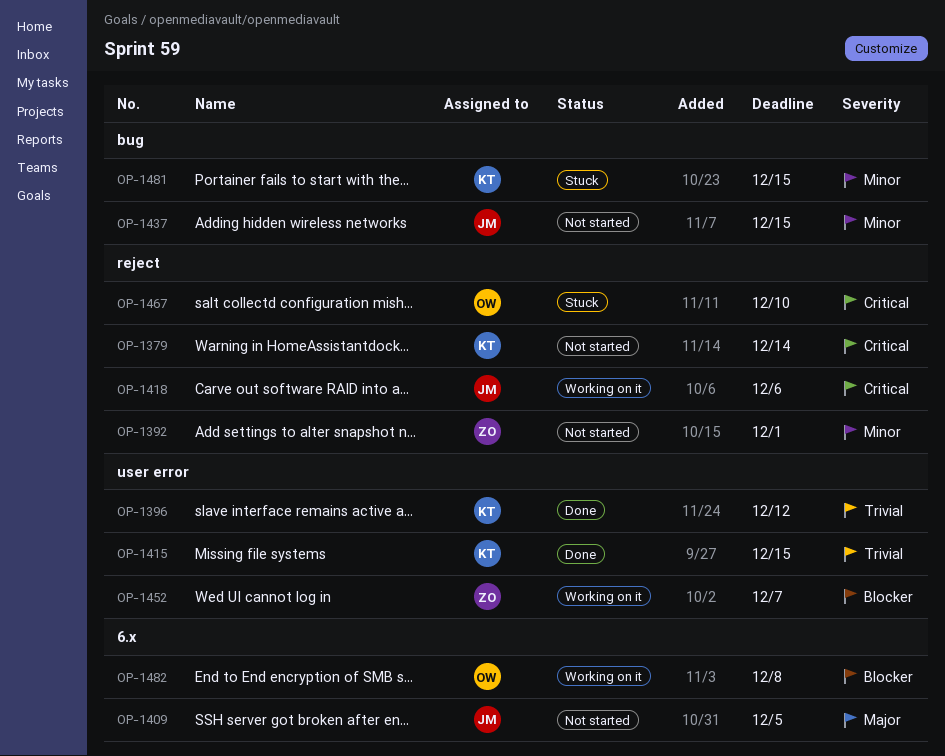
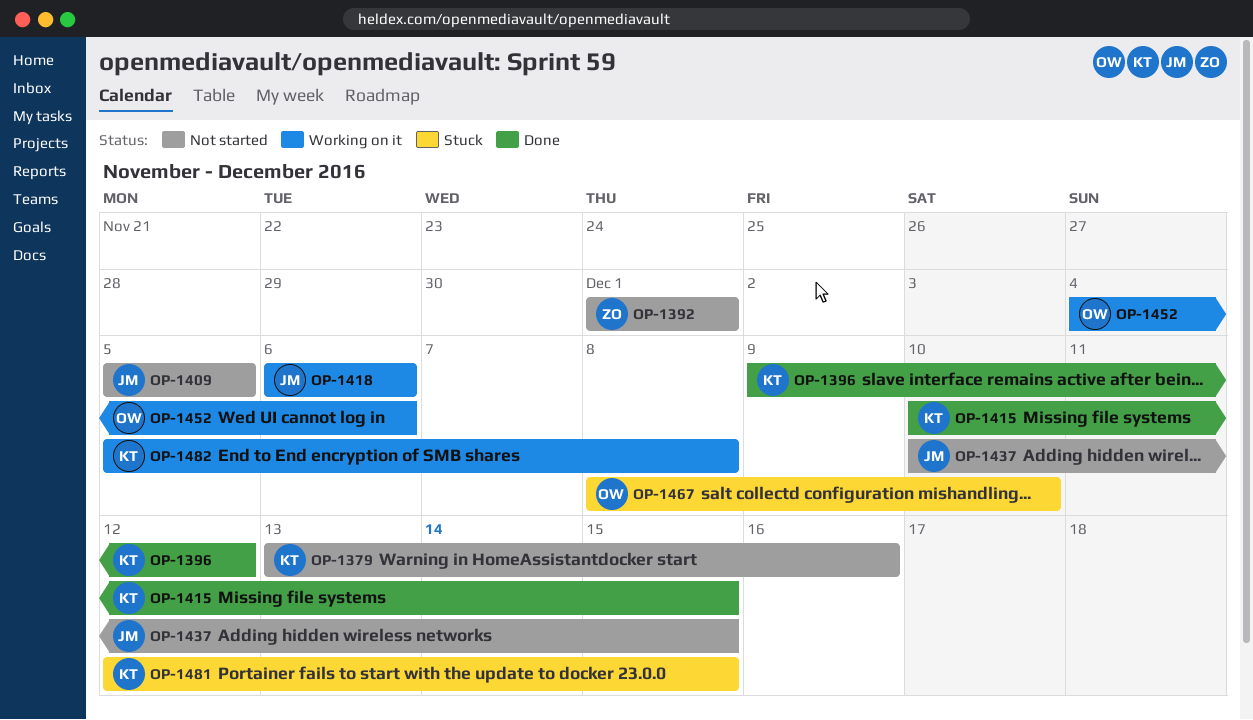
OP-1379, due: Dec 14 -> Dec 16
OP-1452, owner: ZO -> OW
OP-1452, due: Dec 7 -> Dec 6
OP-1482, owner: OW -> KT

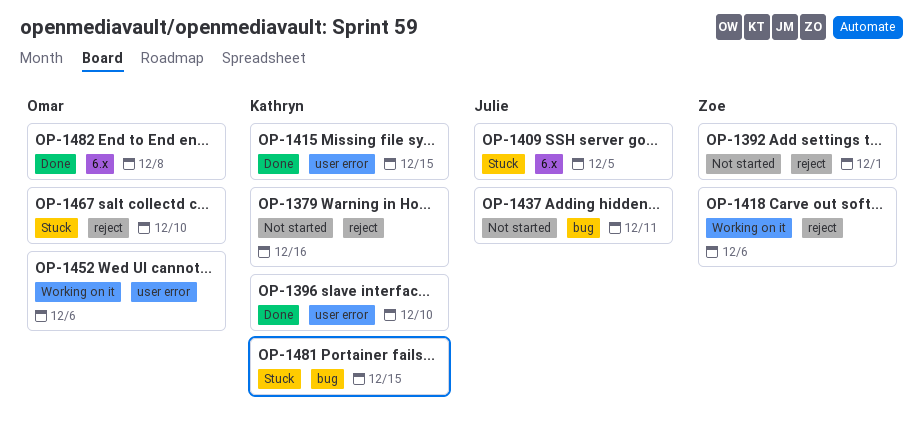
OP-1396, due: Dec 12 -> Dec 10
OP-1409, status: Not started -> Stuck
OP-1418, owner: Julie -> Zoe
OP-1437, due: Dec 15 -> Dec 11
OP-1482, status: Working on it -> Done
OP-1482, owner: Kathryn -> Omar

